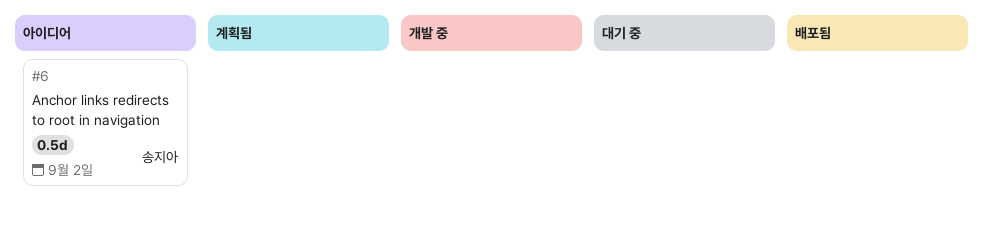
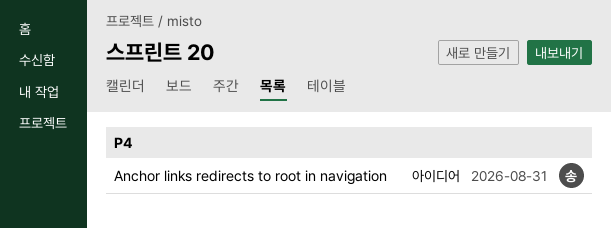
Anchor links redirects to root in navigation, due: Sep 2 -> Aug 31

